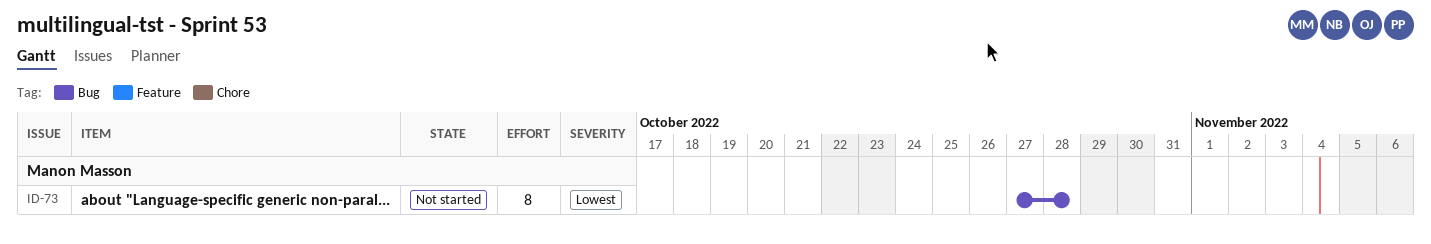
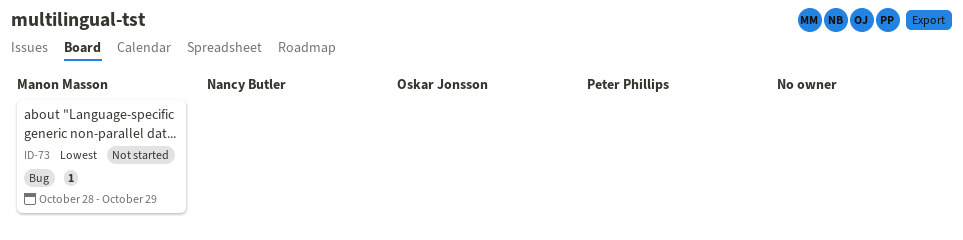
ID-73, estimate: 8 -> 1
ID-73, start: Oct 27 -> Oct 28
ID-73, due: Oct 28 -> Oct 29

